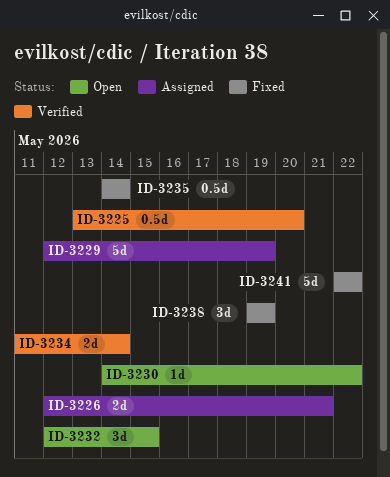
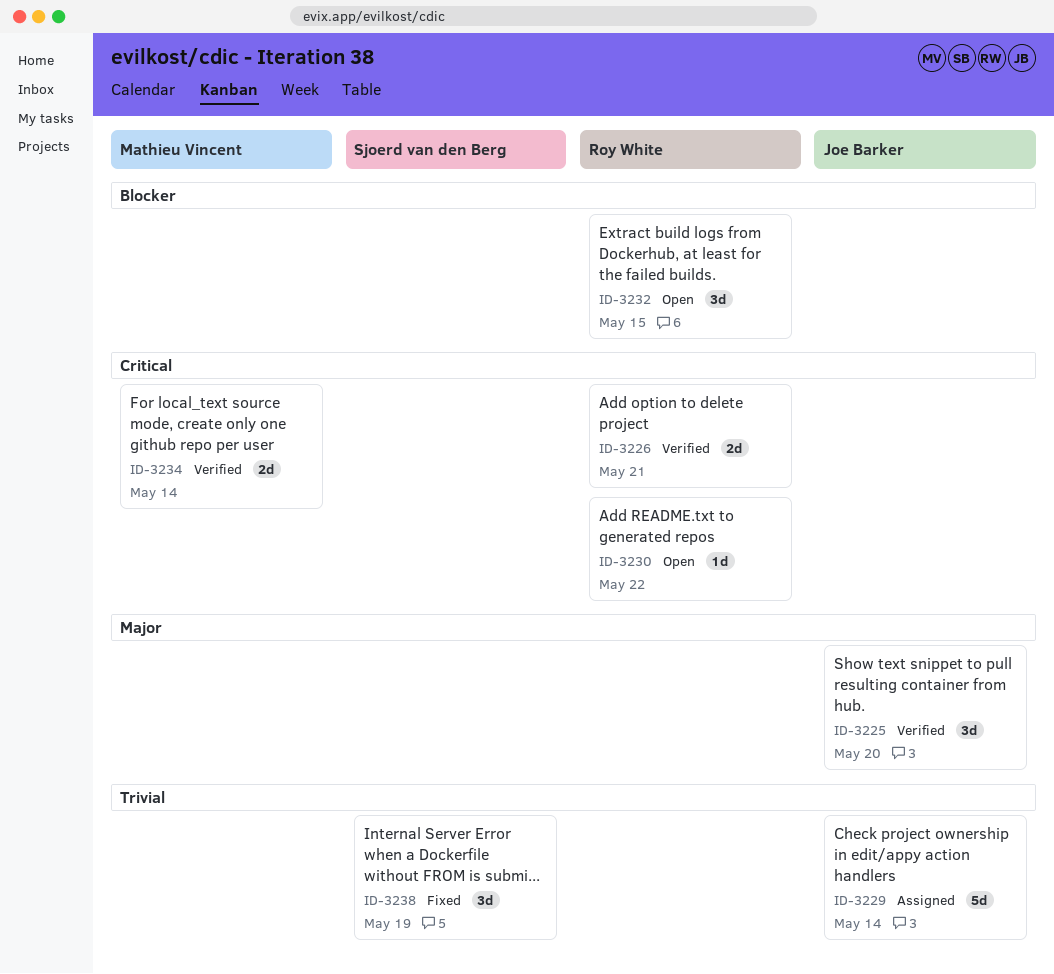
ID-3225, estimate: 0.5d -> 3d
ID-3226, status: Assigned -> Verified
ID-3229, due: May 19 -> May 14
ID-3235: present -> none
ID-3241: present -> none

